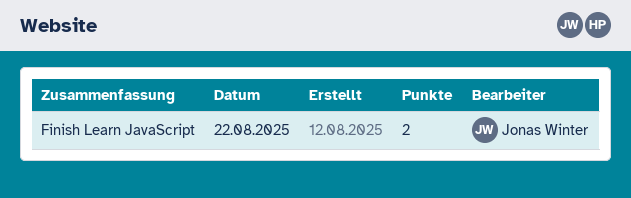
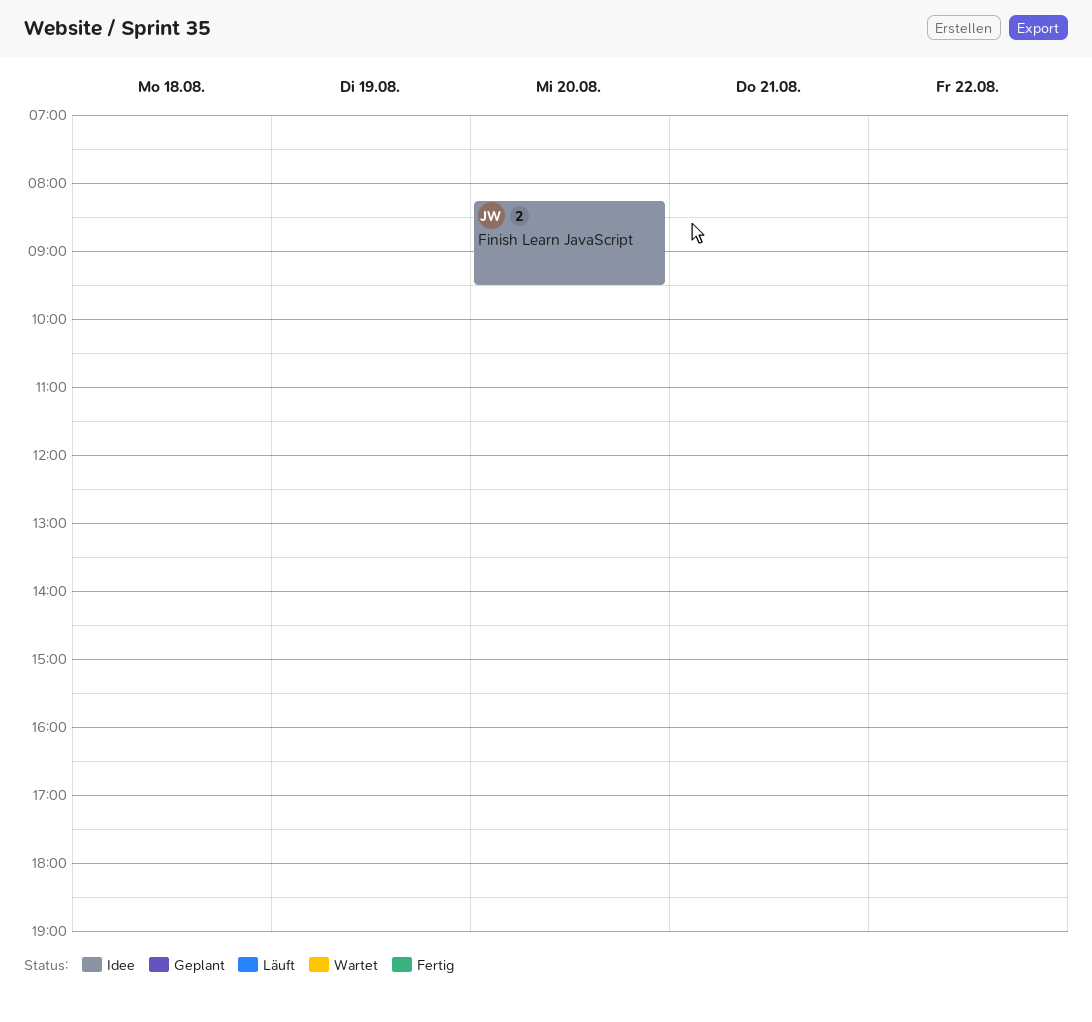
Finish Learn JavaScript, day: Aug 22 -> Aug 20

